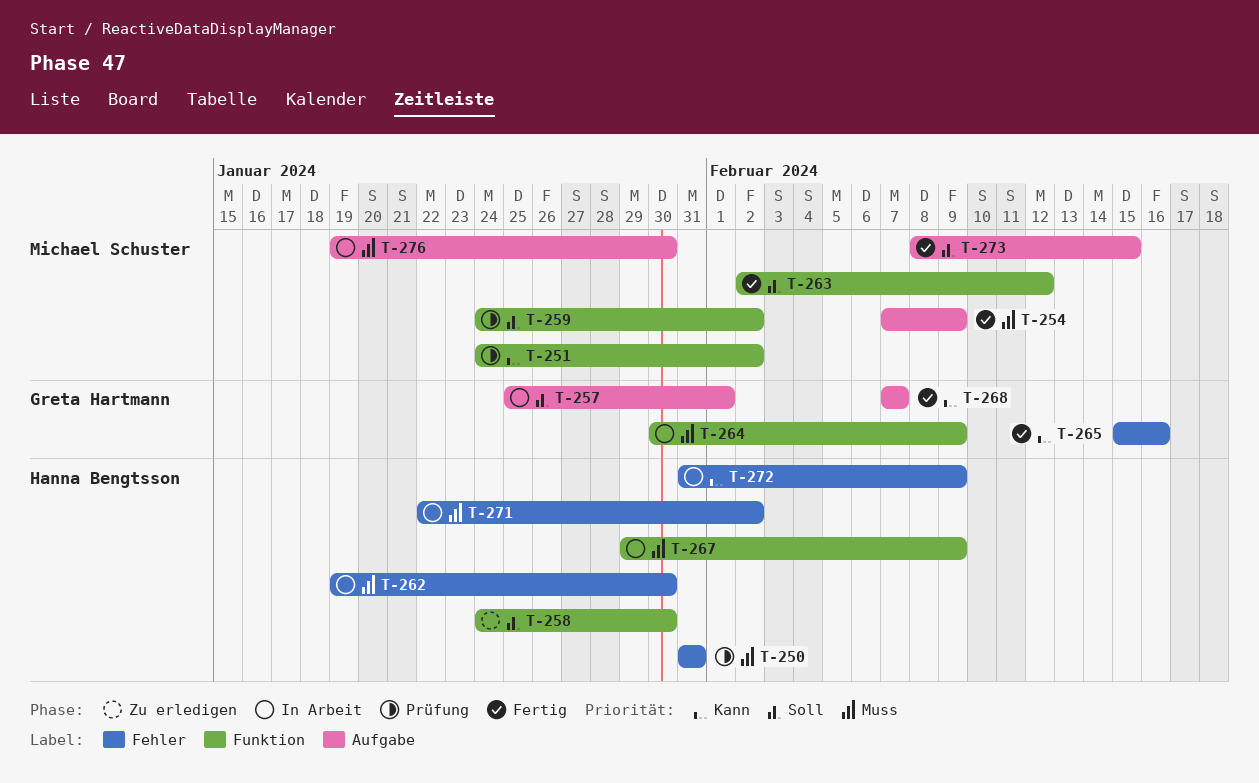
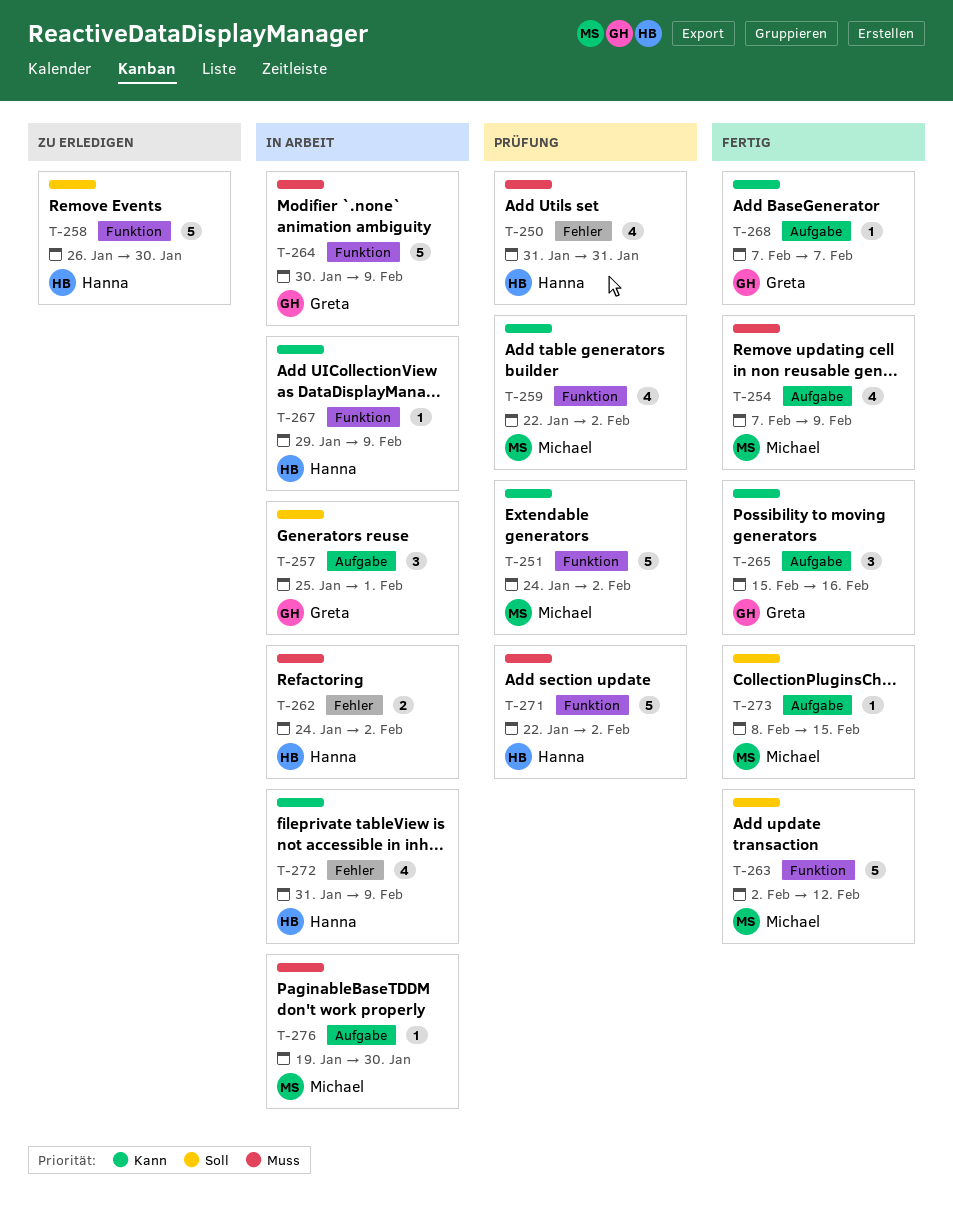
T-258, start: Jan 24 -> Jan 26
T-259, priority: Soll -> Kann
T-259, start: Jan 24 -> Jan 22
T-262, start: Jan 19 -> Jan 24
T-262, due: Jan 30 -> Feb 2
T-265, label: Fehler -> Aufgabe
T-267, priority: Muss -> Kann
T-271, status: In Arbeit -> Prüfung
T-271, label: Fehler -> Funktion

